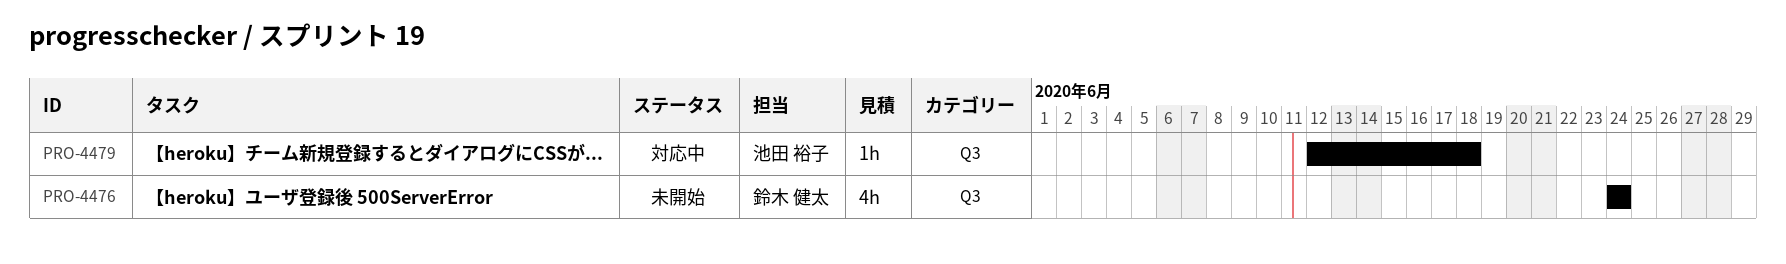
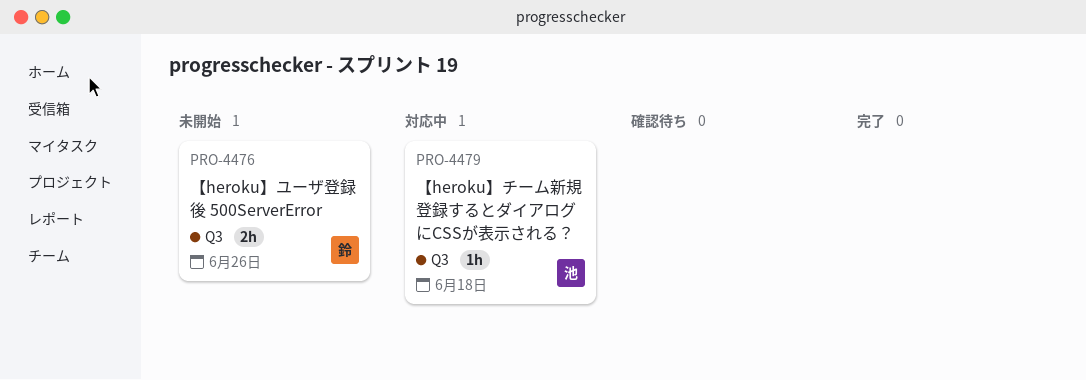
PRO-4476, estimate: 4h -> 2h
PRO-4476, due: Jun 24 -> Jun 26

